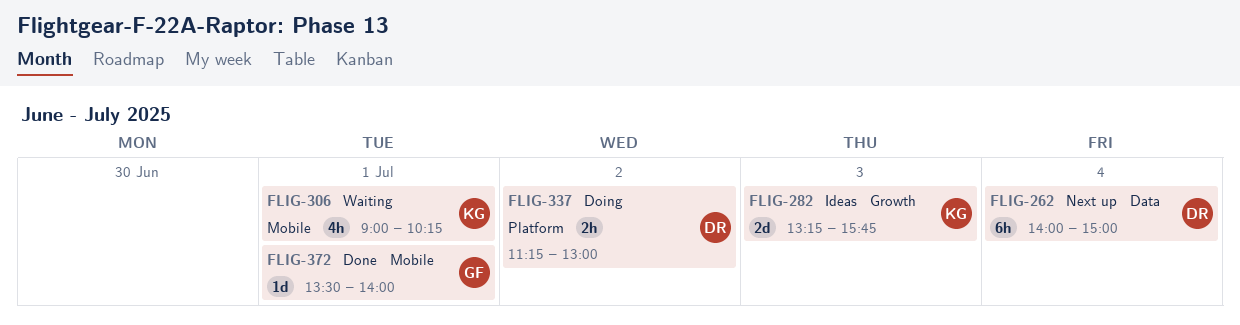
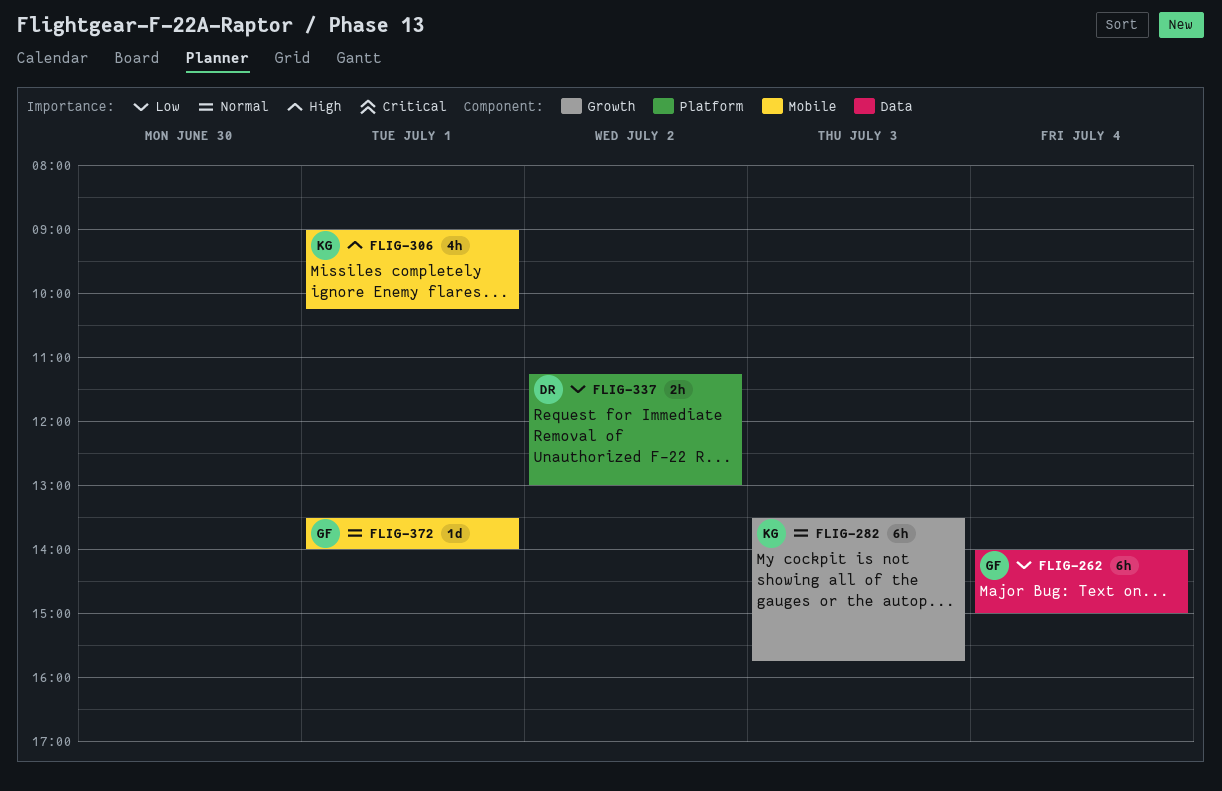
FLIG-262, owner: DR -> GF
FLIG-282, estimate: 2d -> 6h
FLIG-282, begins: 13:15 -> 13:30

